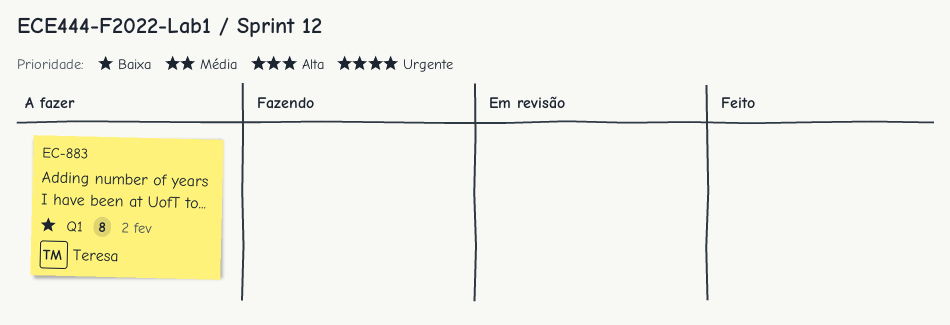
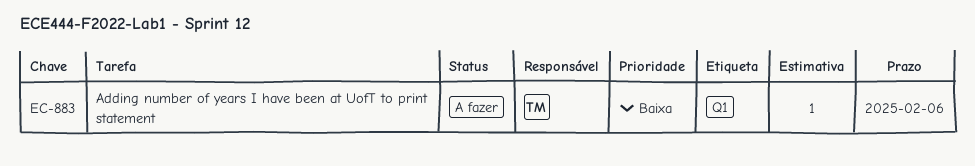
EC-883, estimate: 8 -> 1
EC-883, due: Feb 2 -> Feb 6

